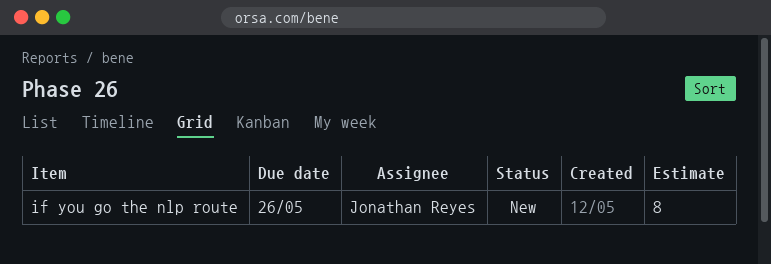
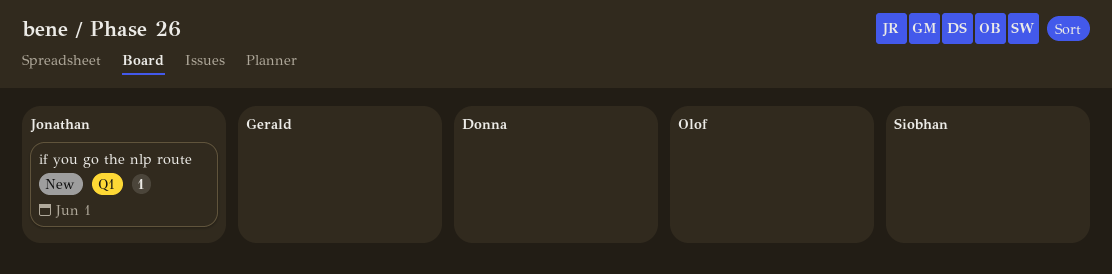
if you go the nlp route, estimate: 8 -> 1
if you go the nlp route, due: May 26 -> Jun 1

